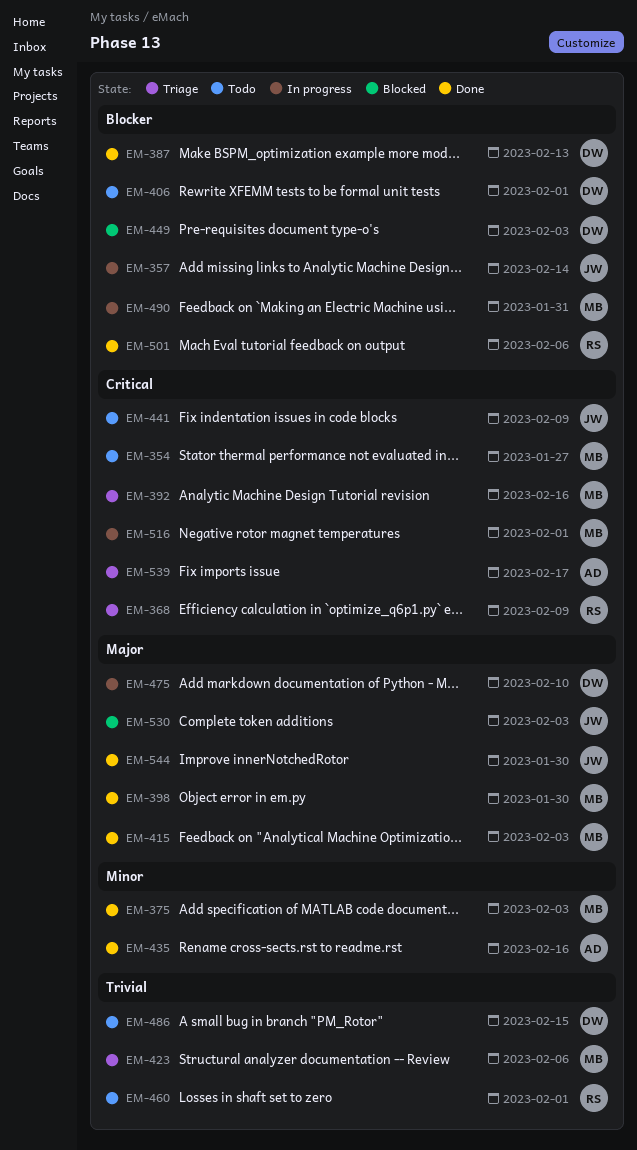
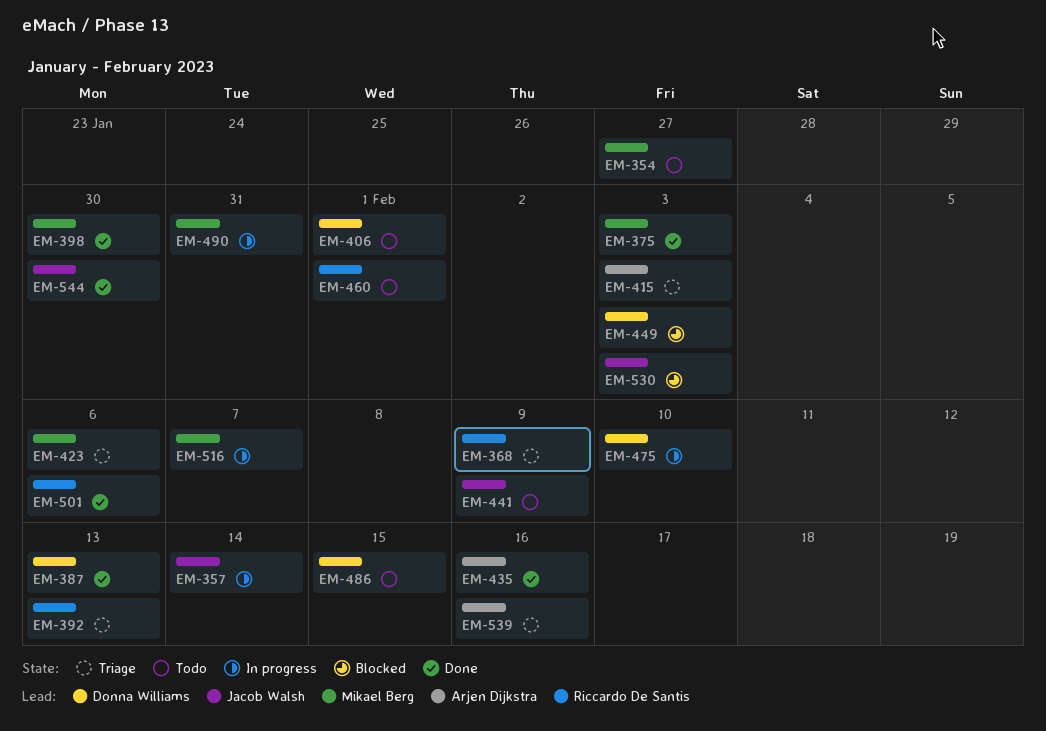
EM-392, owner: Mikael Berg -> Riccardo De Santis
EM-392, due: Feb 16 -> Feb 13
EM-415, status: Done -> Triage
EM-415, owner: Mikael Berg -> Arjen Dijkstra
EM-516, due: Feb 1 -> Feb 7
EM-539, due: Feb 17 -> Feb 16

